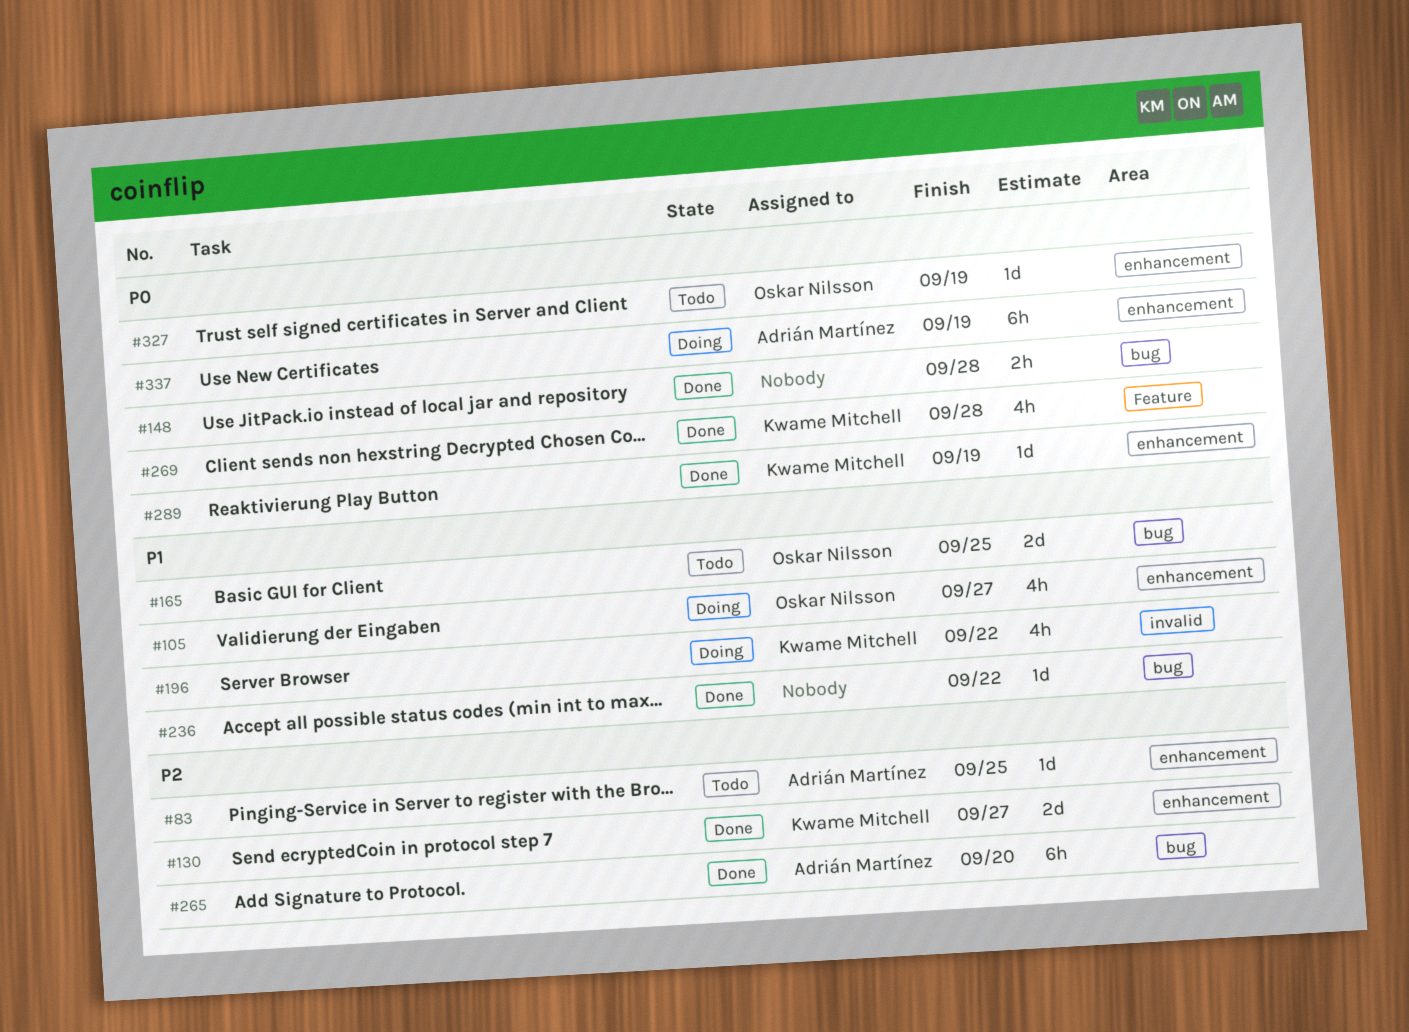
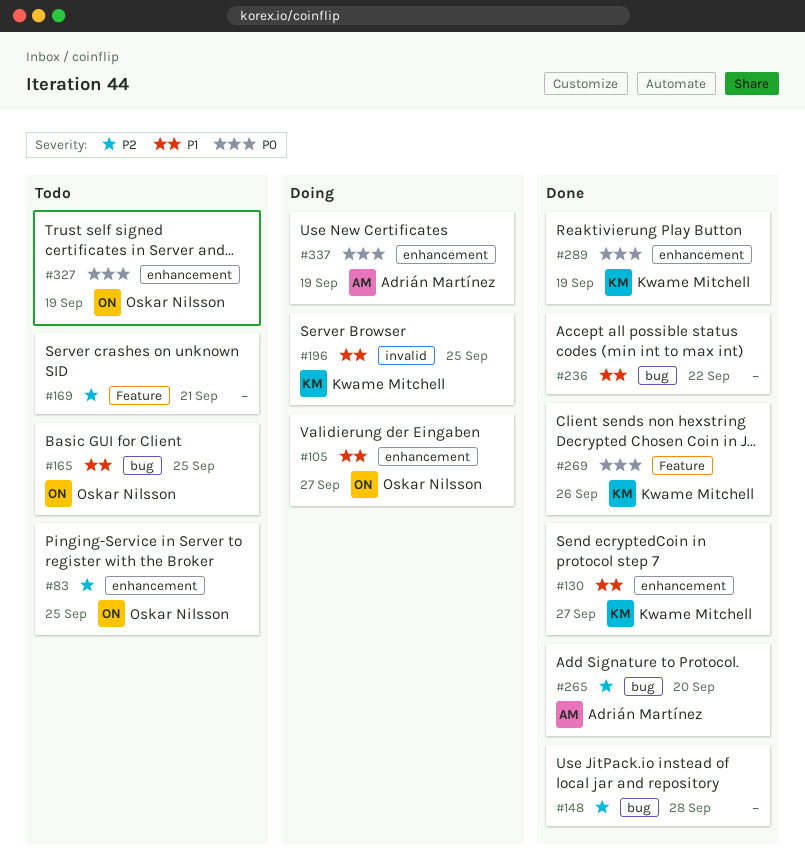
#83, owner: Adrián Martínez -> Oskar Nilsson
#130, priority: P2 -> P1
#148, priority: P0 -> P2
#169: none -> present
#196, due: Sep 22 -> Sep 25
#269, due: Sep 28 -> Sep 26

